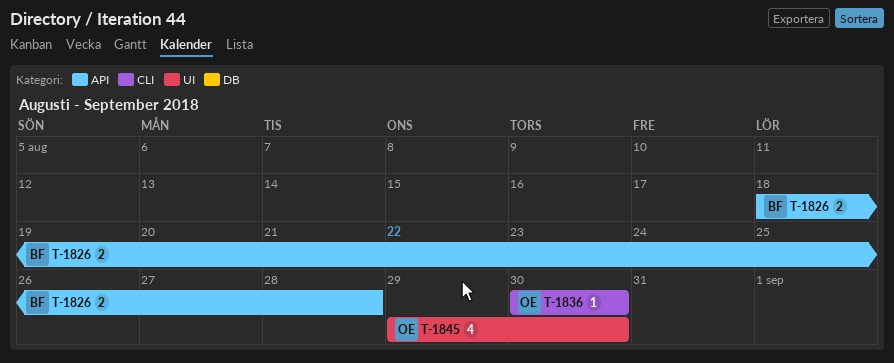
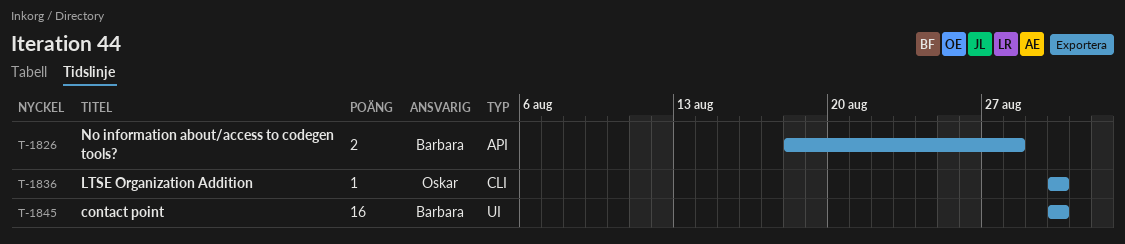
T-1845, owner: Oskar -> Barbara
T-1845, estimate: 4 -> 16
T-1845, start: Aug 29 -> Aug 30

